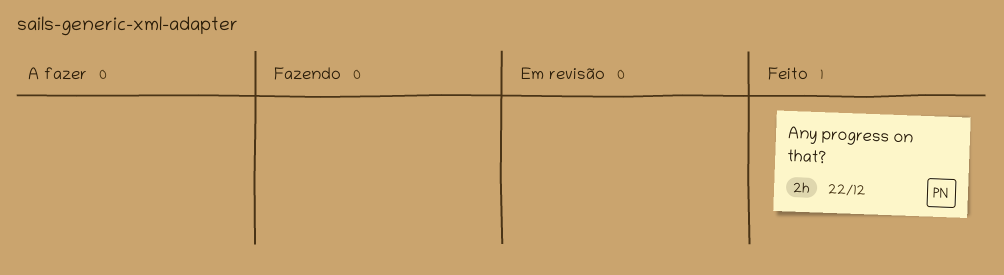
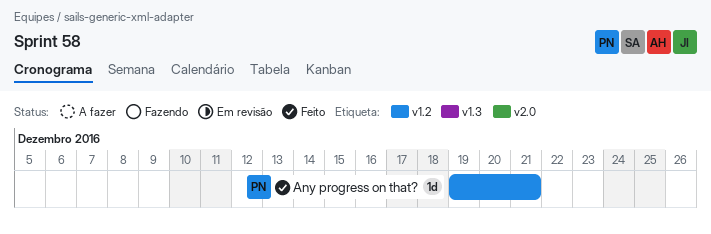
Any progress on that?, estimate: 2h -> 1d
Any progress on that?, due: Dec 22 -> Dec 21

